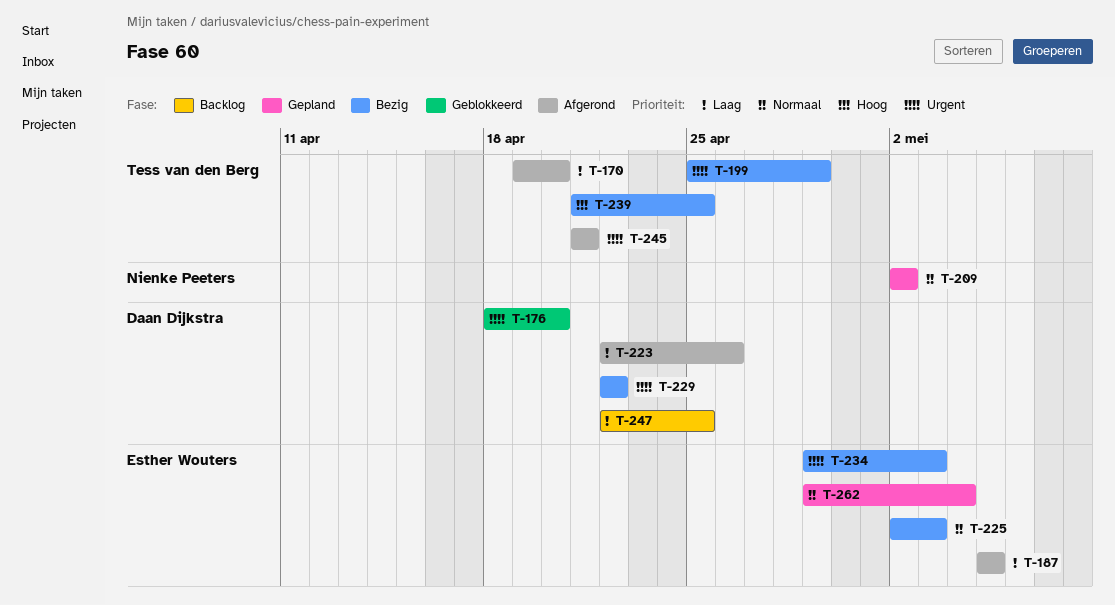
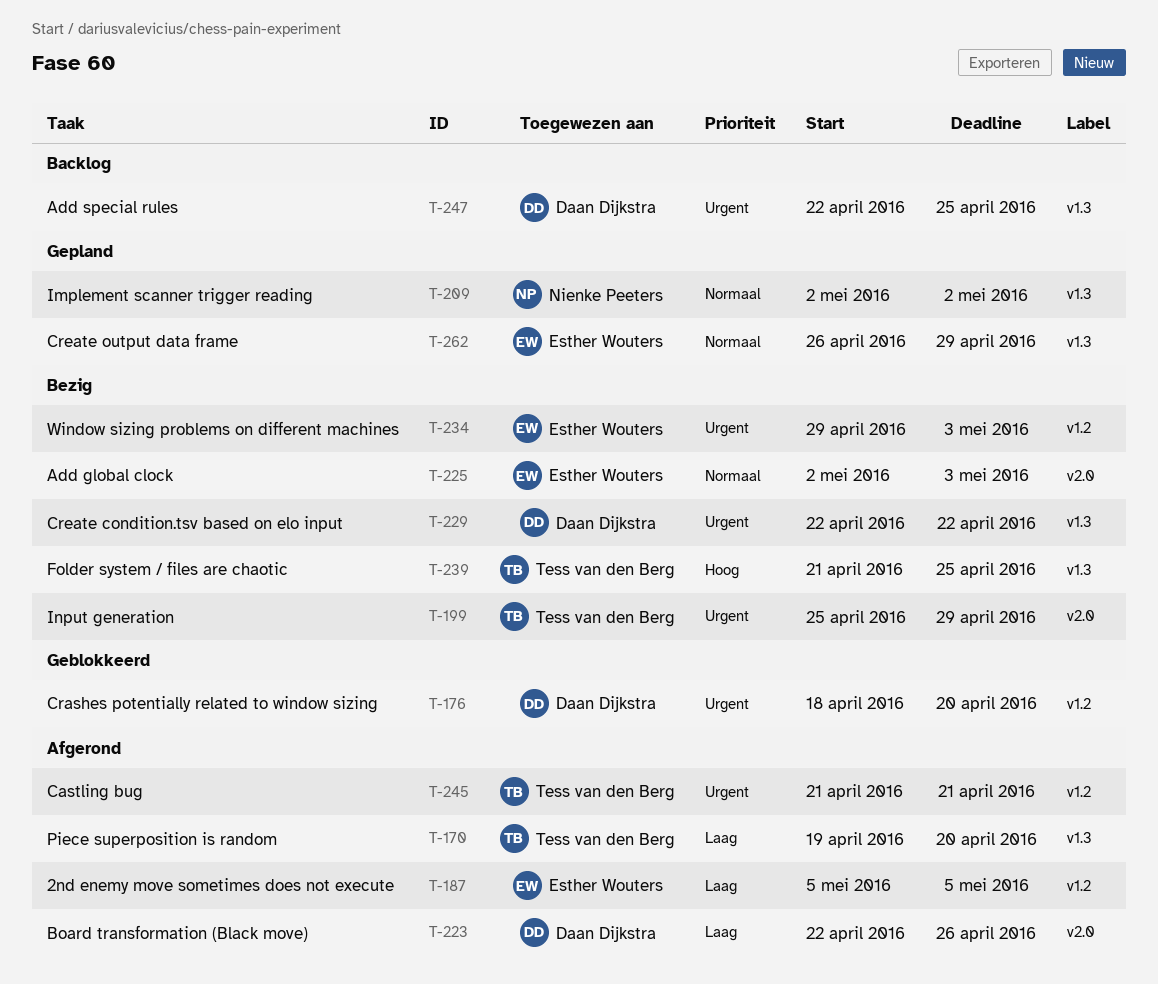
T-247, priority: Laag -> Urgent
T-262, start: Apr 29 -> Apr 26
T-262, due: May 4 -> Apr 29

